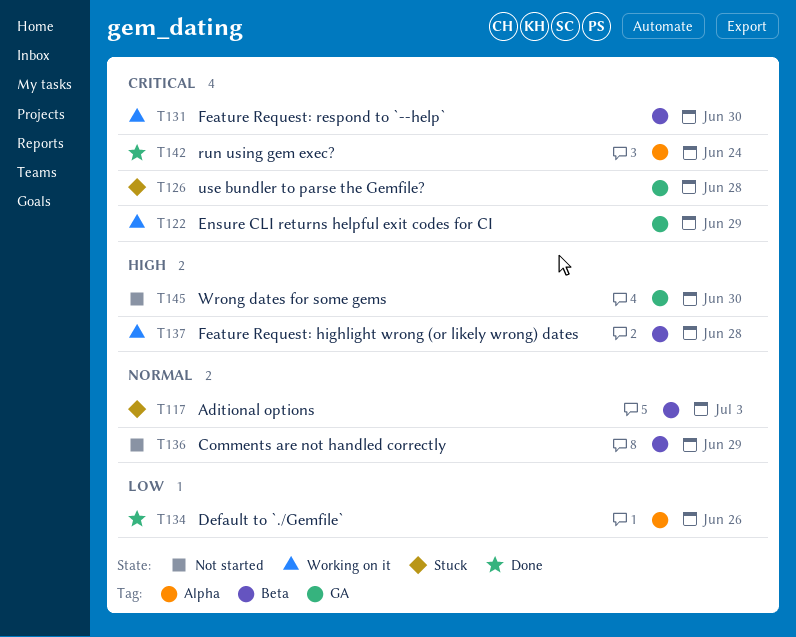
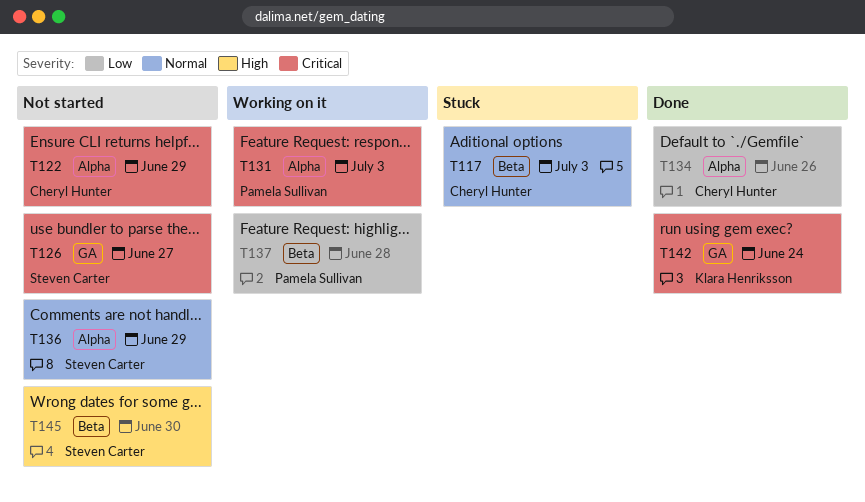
T122, status: Working on it -> Not started
T122, label: GA -> Alpha
T126, status: Stuck -> Not started
T126, due: Jun 28 -> Jun 27
T131, label: Beta -> Alpha
T131, due: Jun 30 -> Jul 3
T136, label: Beta -> Alpha
T137, priority: High -> Low
T142, label: Alpha -> GA
T145, label: GA -> Beta

